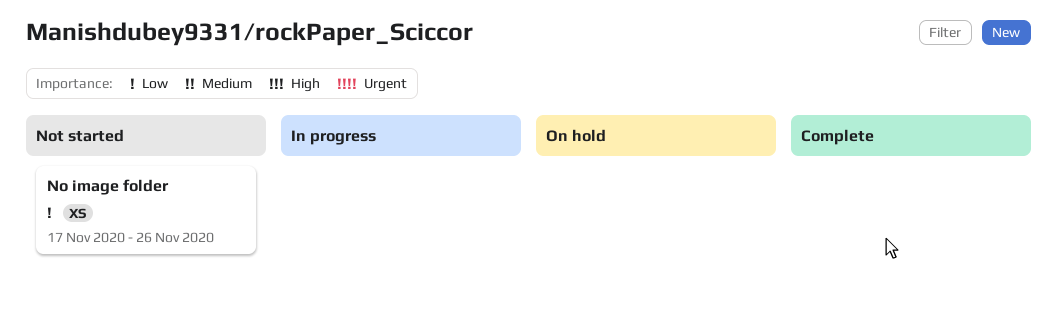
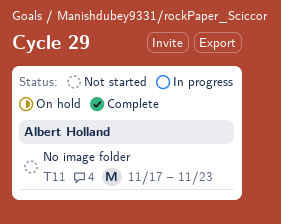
No image folder, estimate: XS -> M
No image folder, due: Nov 26 -> Nov 23

